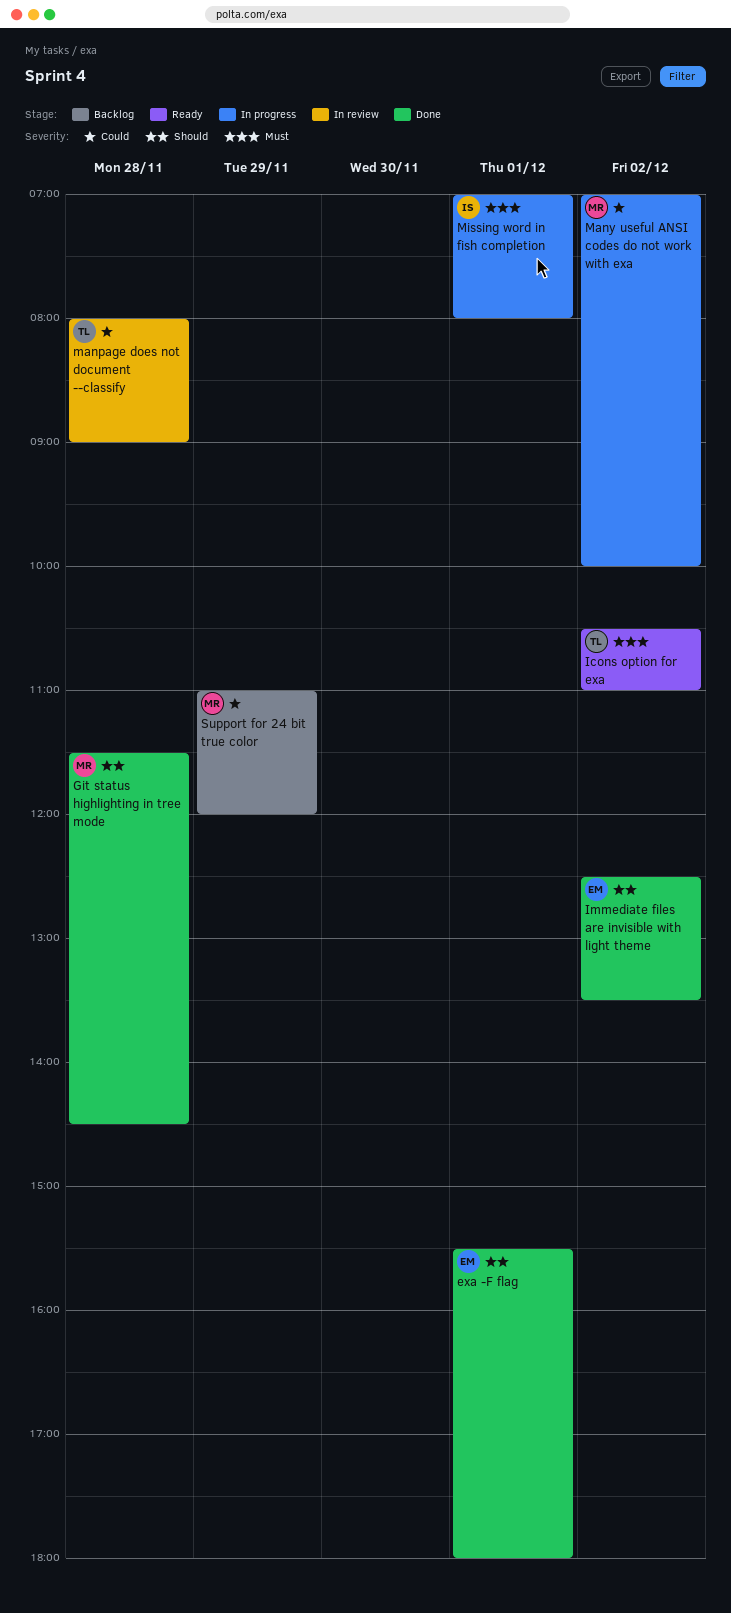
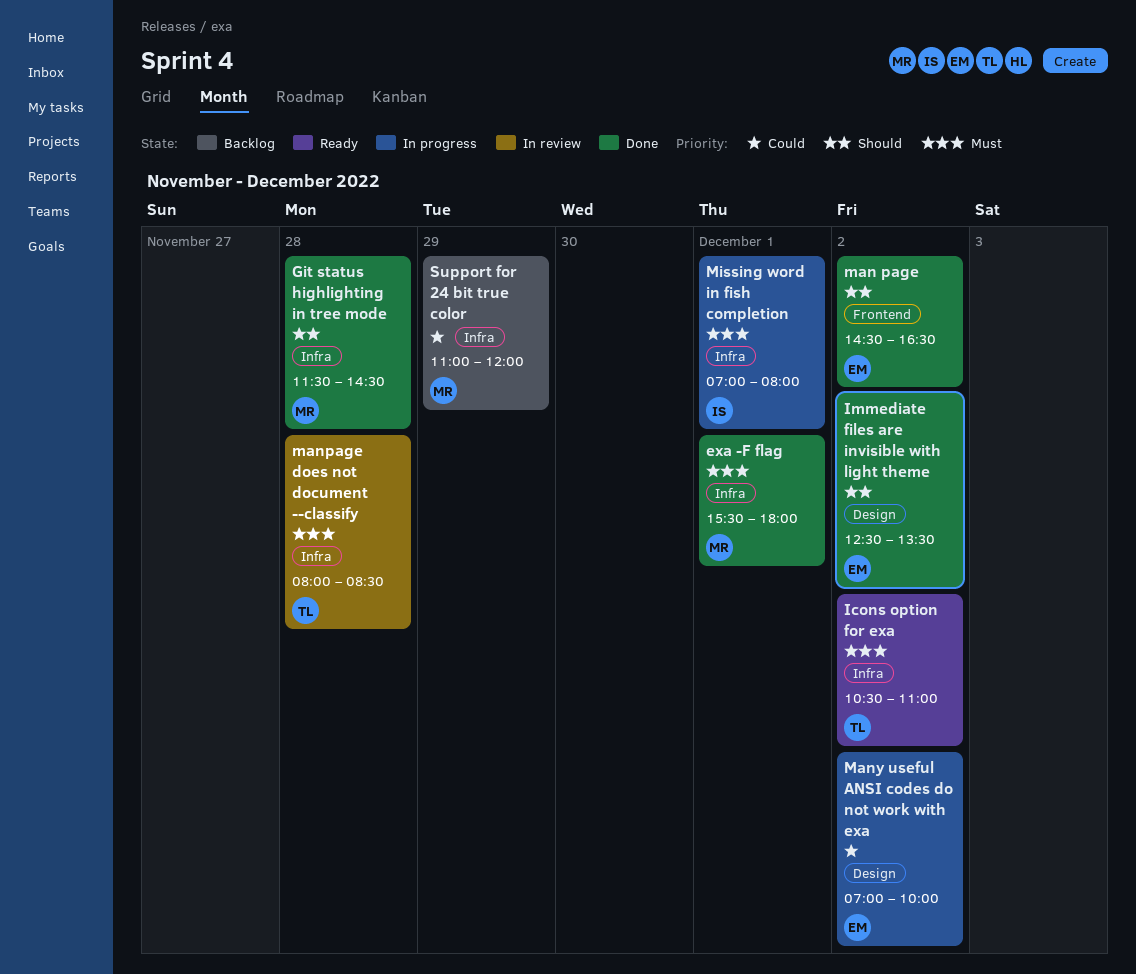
exa -F flag, owner: EM -> MR
exa -F flag, priority: Should -> Must
man page: none -> present
manpage does not document --classify, priority: Could -> Must
manpage does not document --classify, ends: 09:00 -> 08:30
Many useful ANSI codes do not work with exa, owner: MR -> EM

